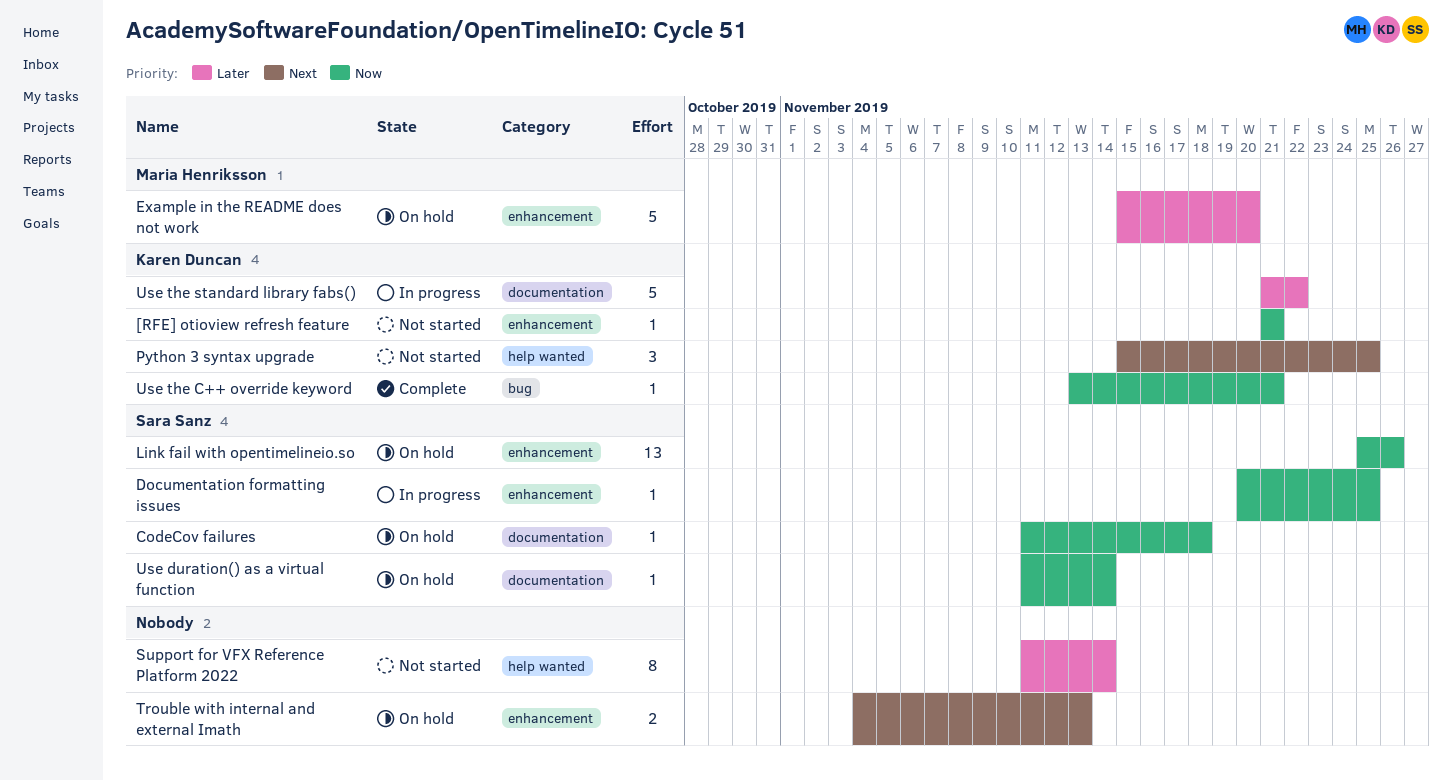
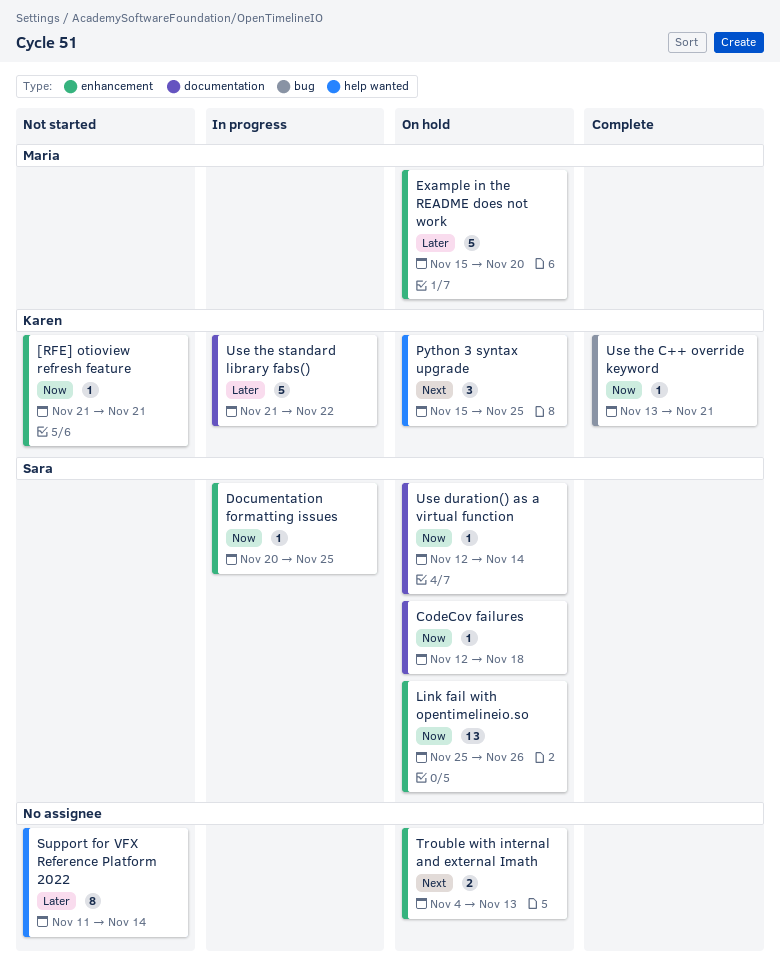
CodeCov failures, start: Nov 11 -> Nov 12
Python 3 syntax upgrade, status: Not started -> On hold
Use duration() as a virtual function, start: Nov 11 -> Nov 12

